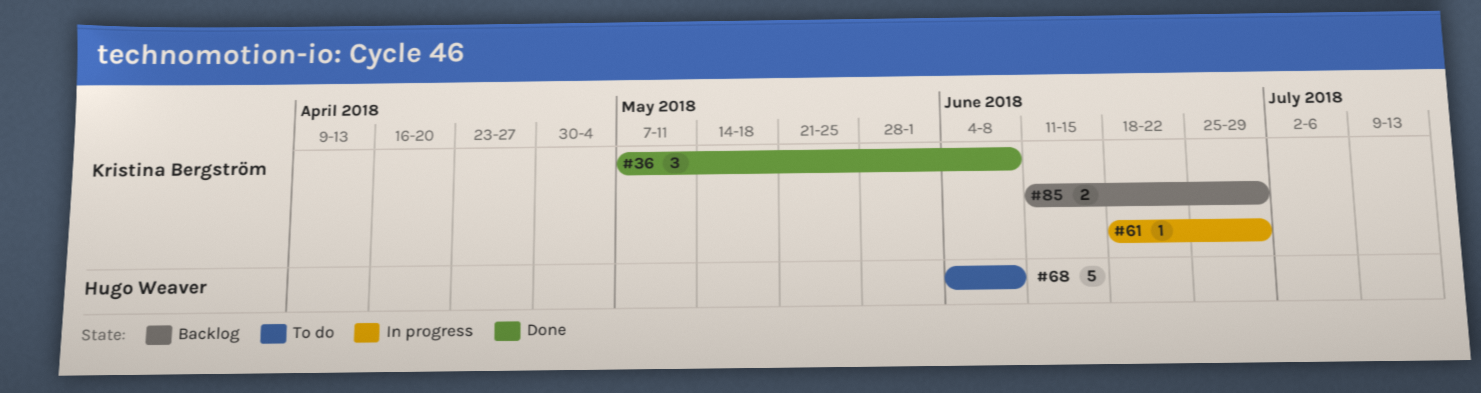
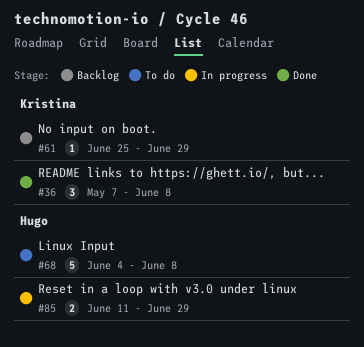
#61, status: In progress -> Backlog
#61, start: Jun 18 -> Jun 25
#85, status: Backlog -> In progress
#85, owner: Kristina Bergström -> Hugo Weaver

